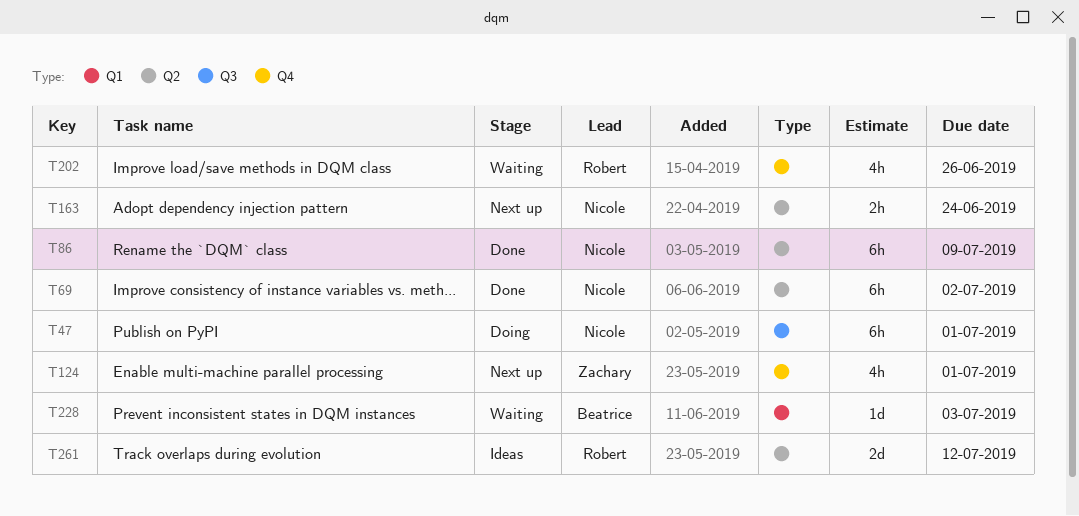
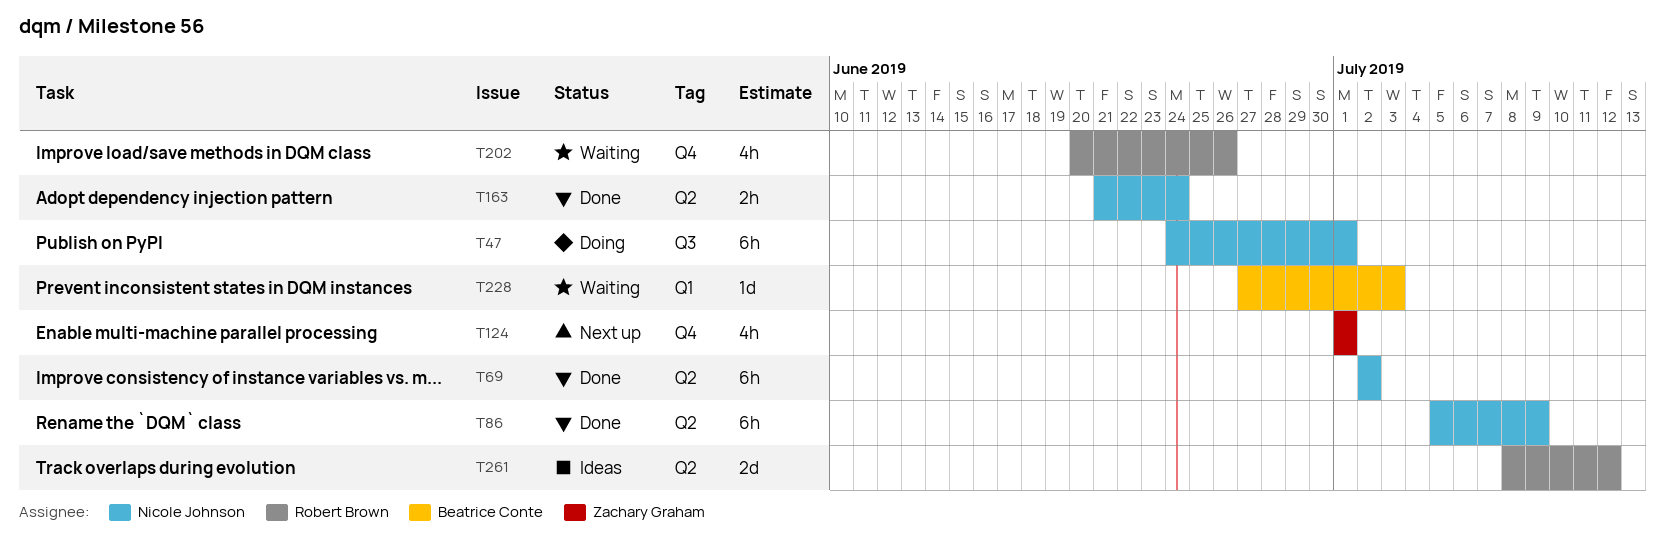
T163, status: Next up -> Done

